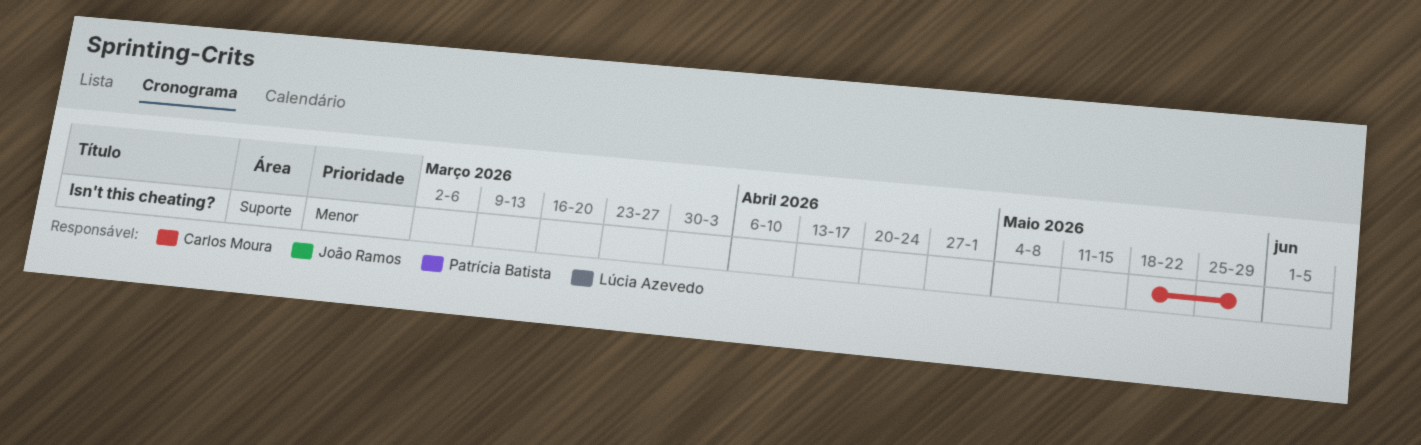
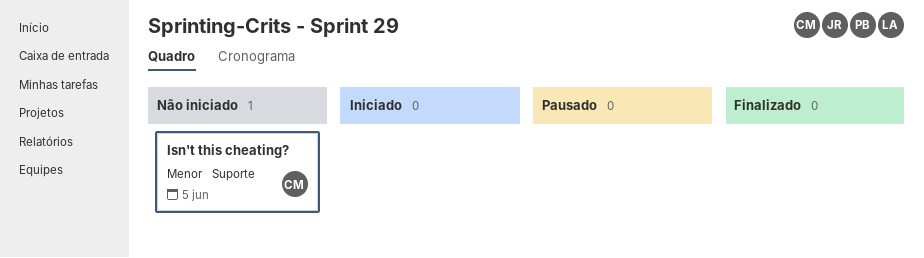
Isn't this cheating?, due: May 29 -> Jun 5

